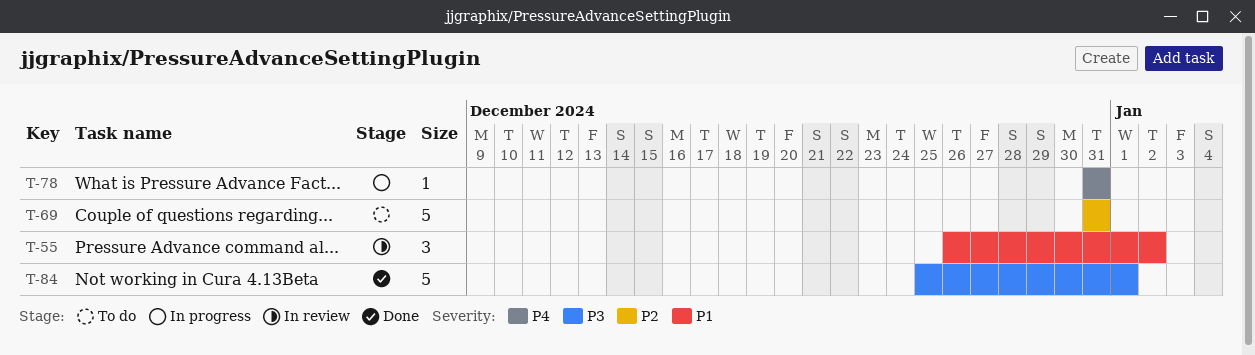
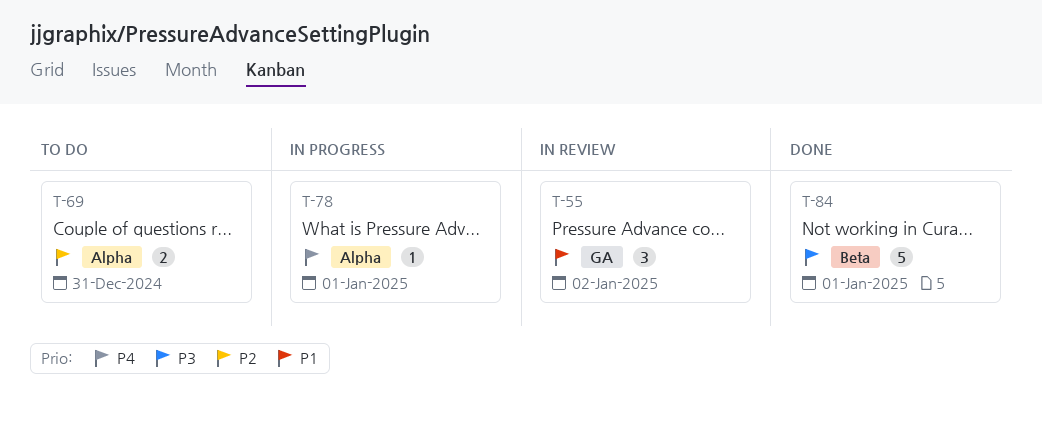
T-69, estimate: 5 -> 2
T-78, due: Dec 31 -> Jan 1

